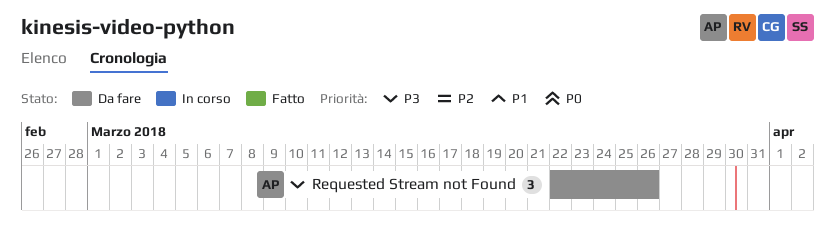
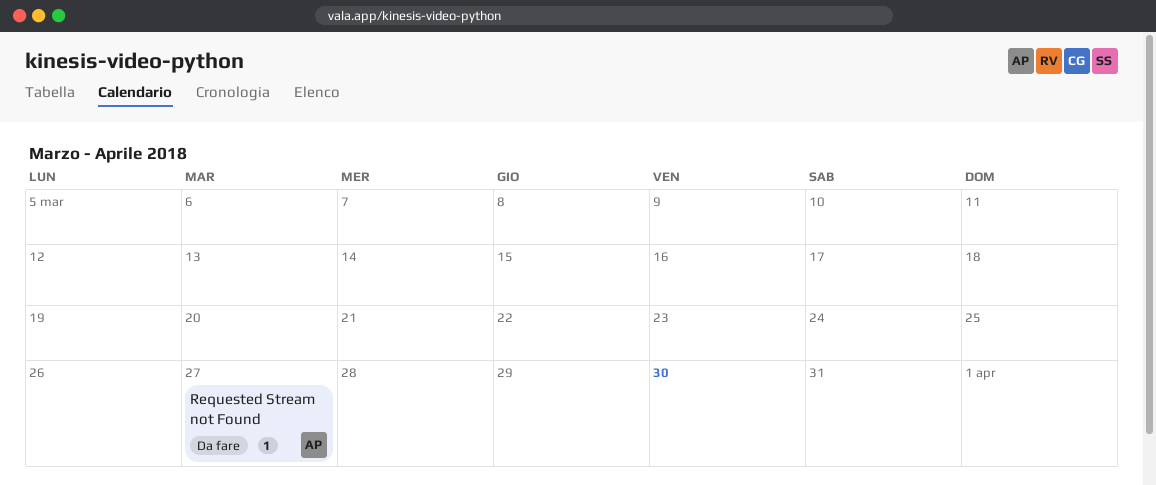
Requested Stream not Found, estimate: 3 -> 1
Requested Stream not Found, due: Mar 26 -> Mar 27

